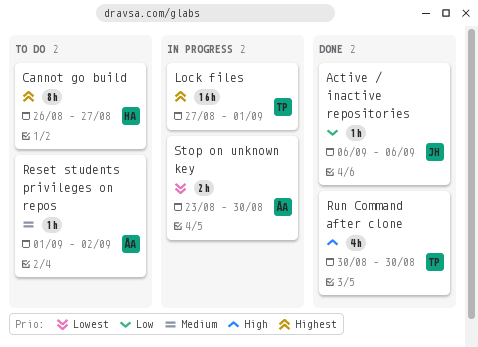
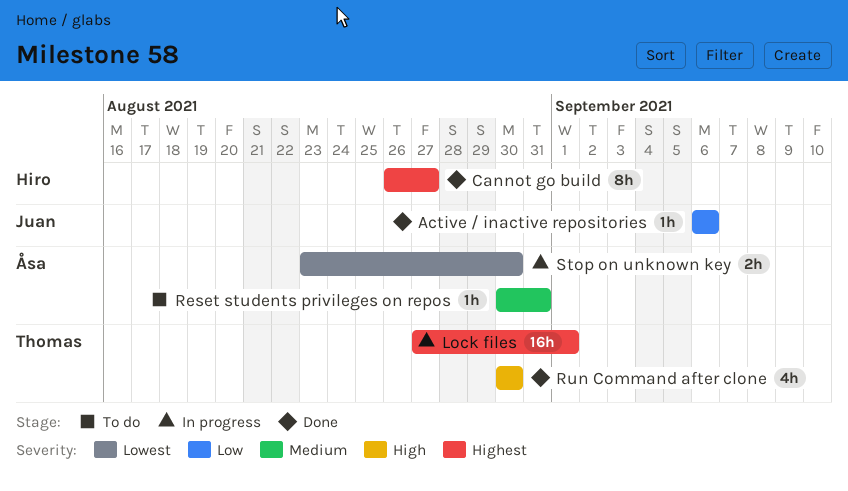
Cannot go build, status: To do -> Done
Reset students privileges on repos, start: Sep 1 -> Aug 30
Reset students privileges on repos, due: Sep 2 -> Aug 31

